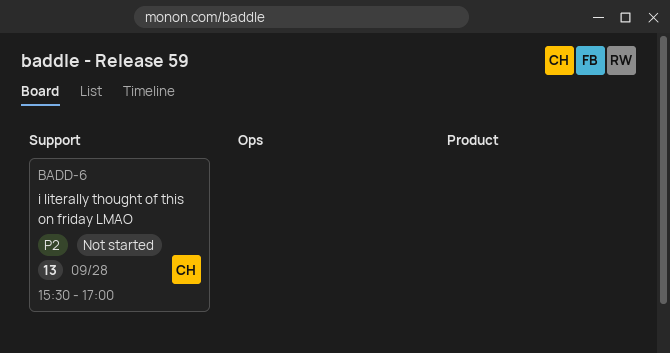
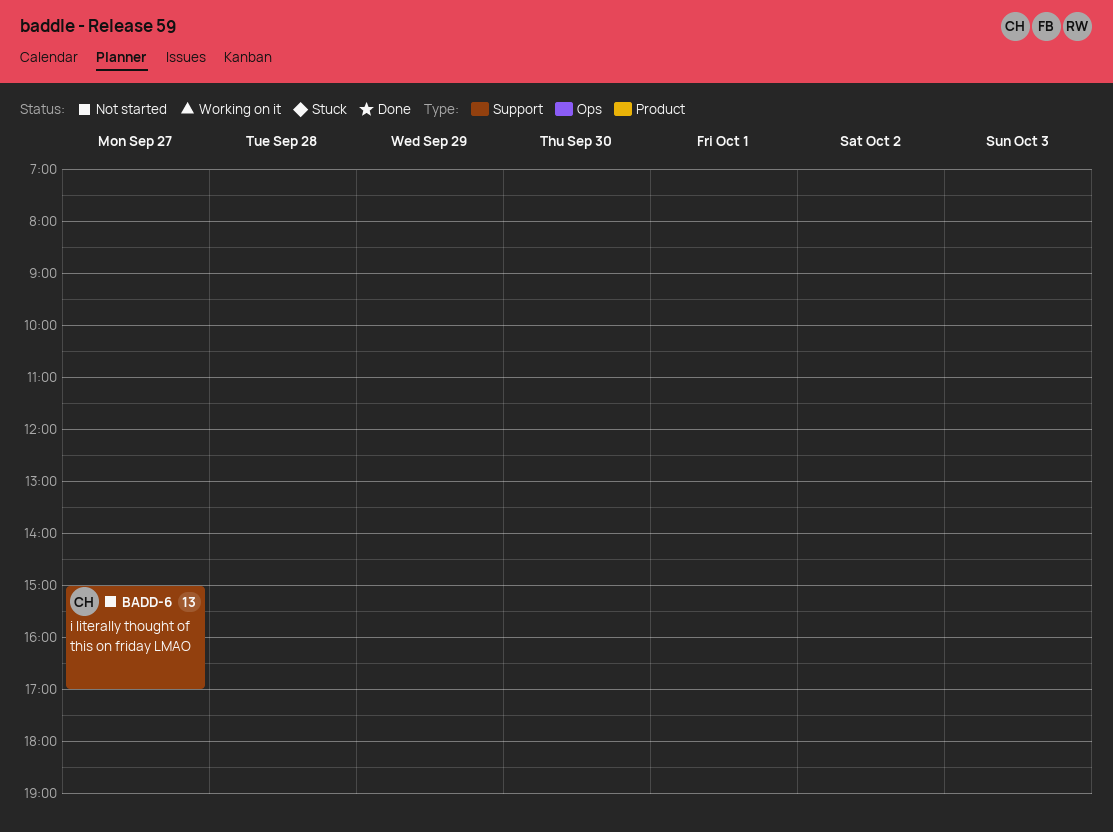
BADD-6, day: Sep 28 -> Sep 27
BADD-6, begins: 15:30 -> 15:00

